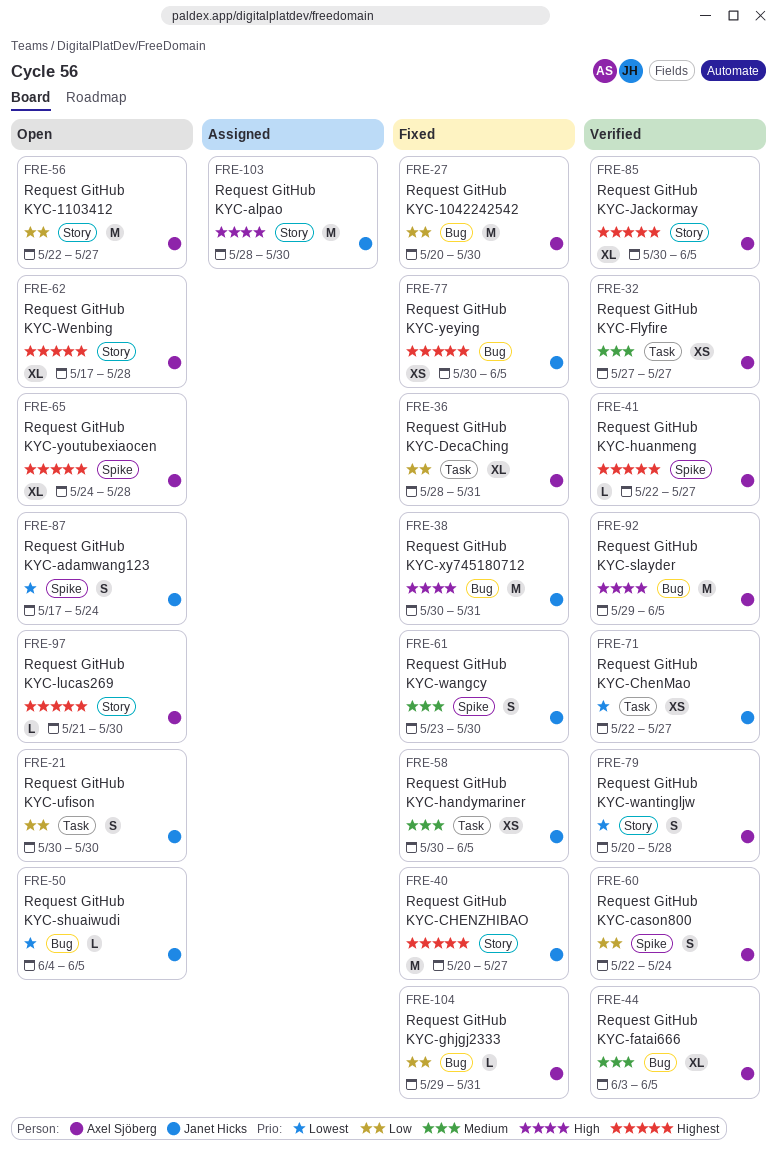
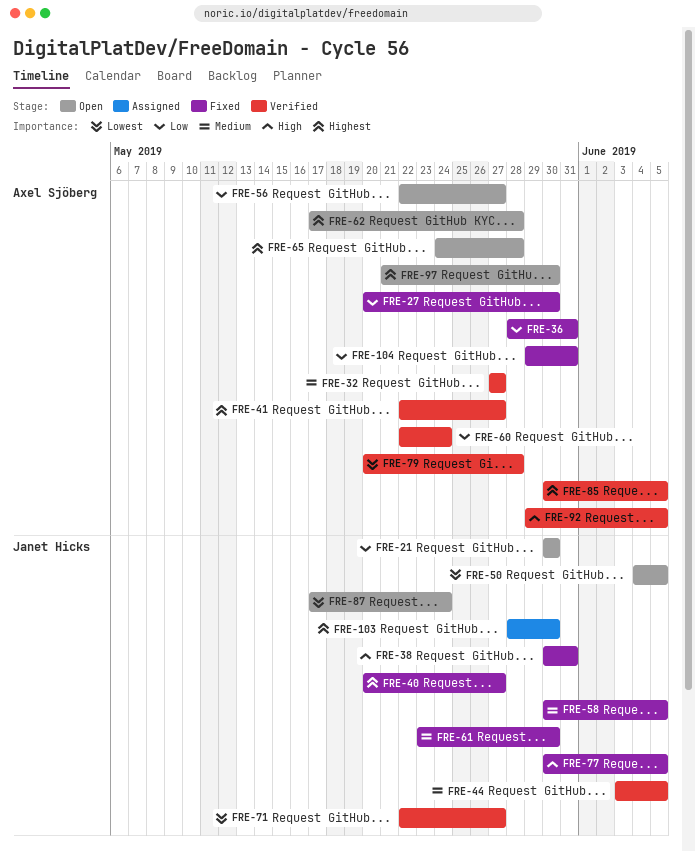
FRE-44, owner: Axel Sjöberg -> Janet Hicks
FRE-77, priority: Highest -> High
FRE-103, priority: High -> Highest

